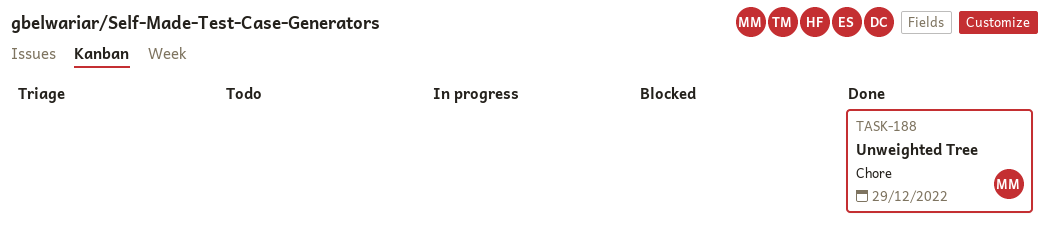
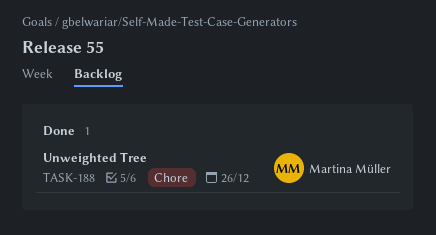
TASK-188, due: Dec 29 -> Dec 26

